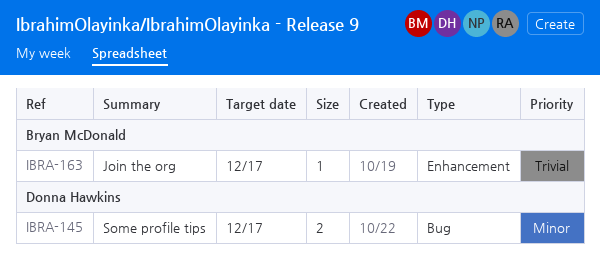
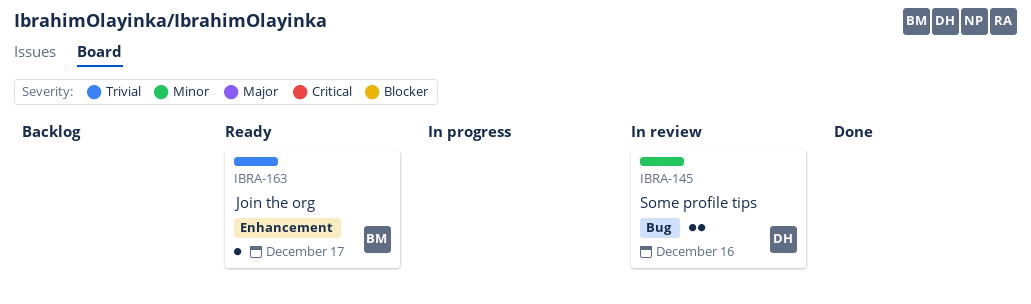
IBRA-145, due: Dec 17 -> Dec 16

